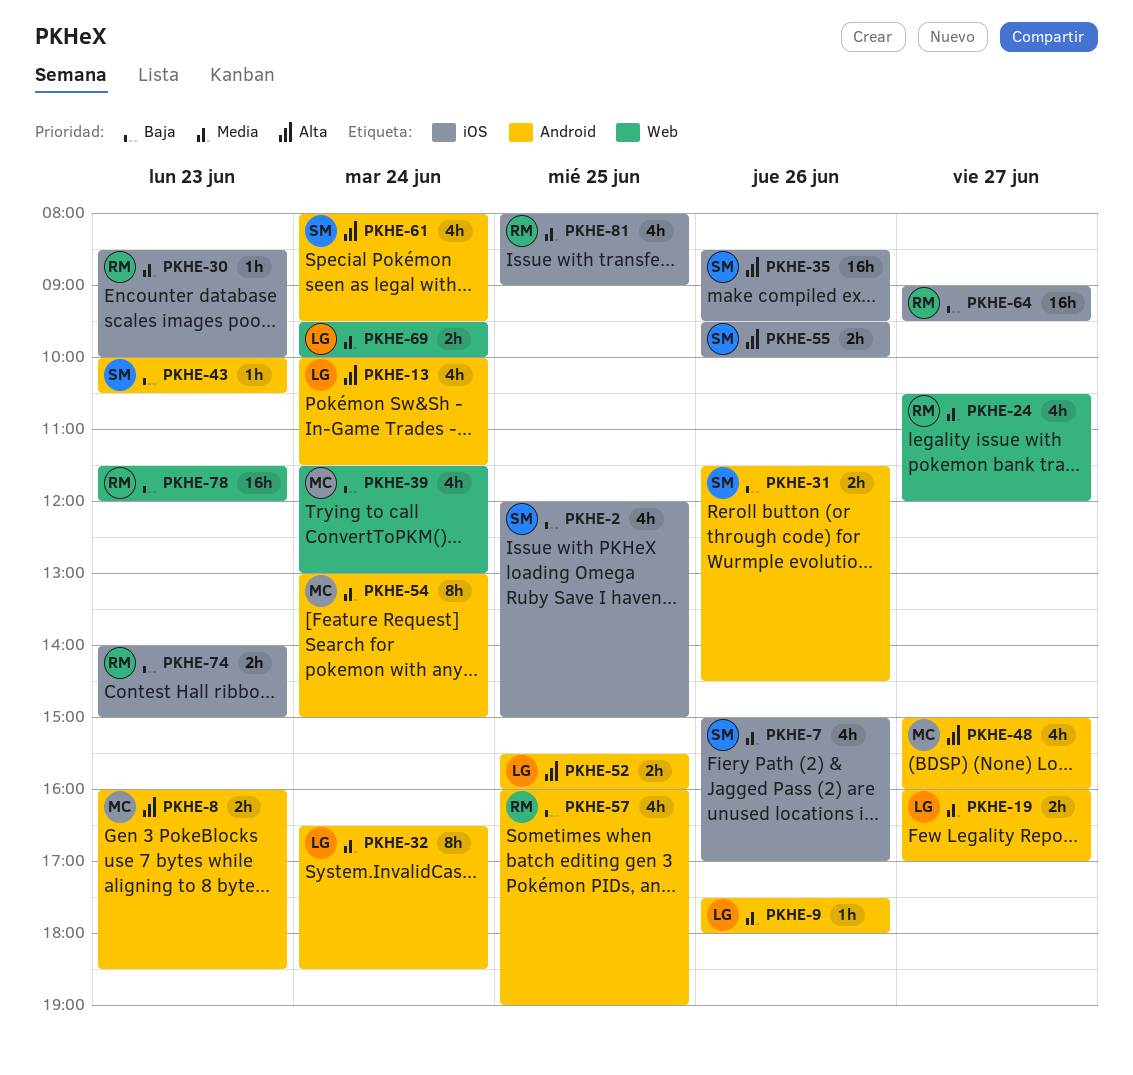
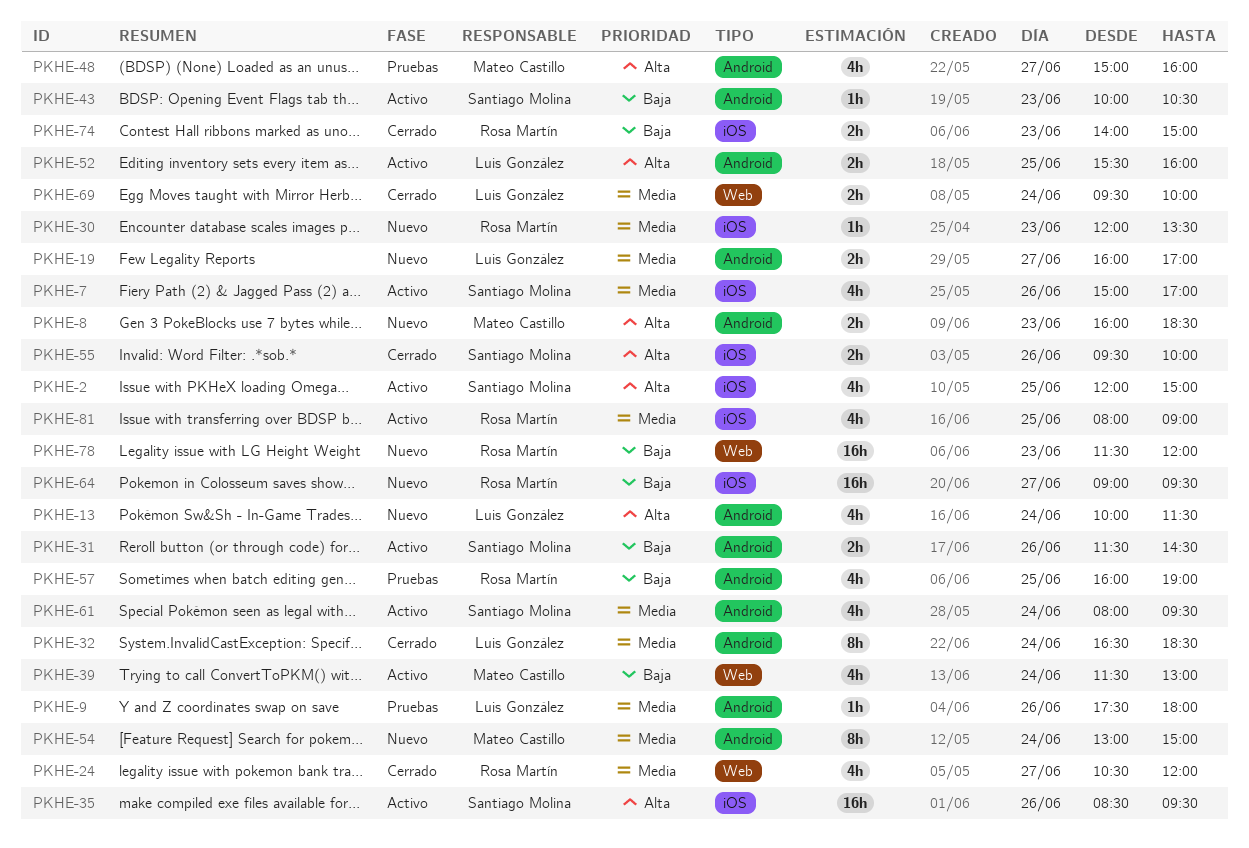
PKHE-2, priority: Baja -> Alta
PKHE-30, begins: 08:30 -> 12:00
PKHE-30, ends: 10:00 -> 13:30
PKHE-61, priority: Alta -> Media

